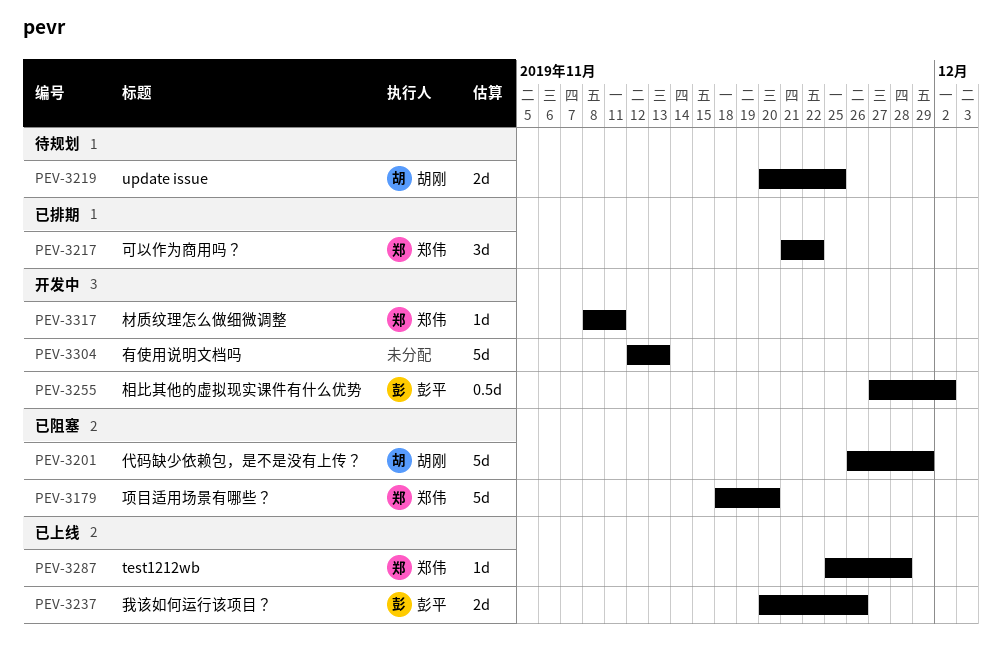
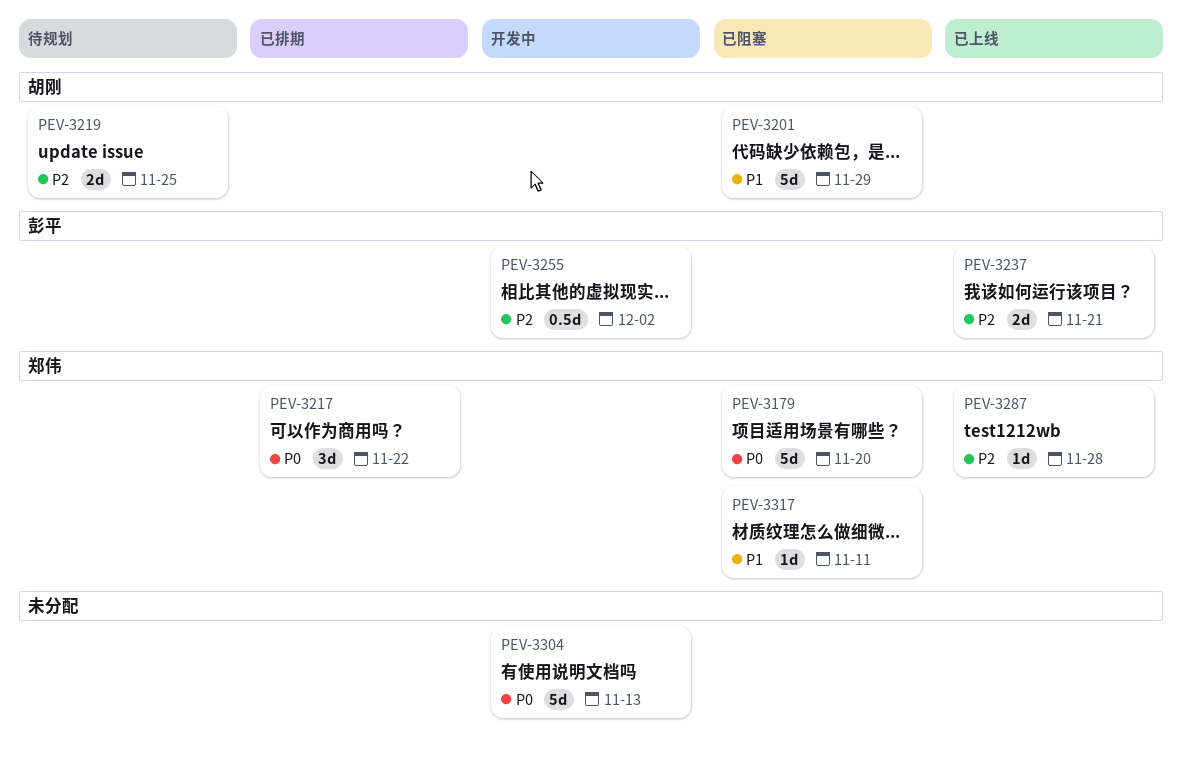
PEV-3237, due: Nov 26 -> Nov 21
PEV-3317, status: 开发中 -> 已阻塞

